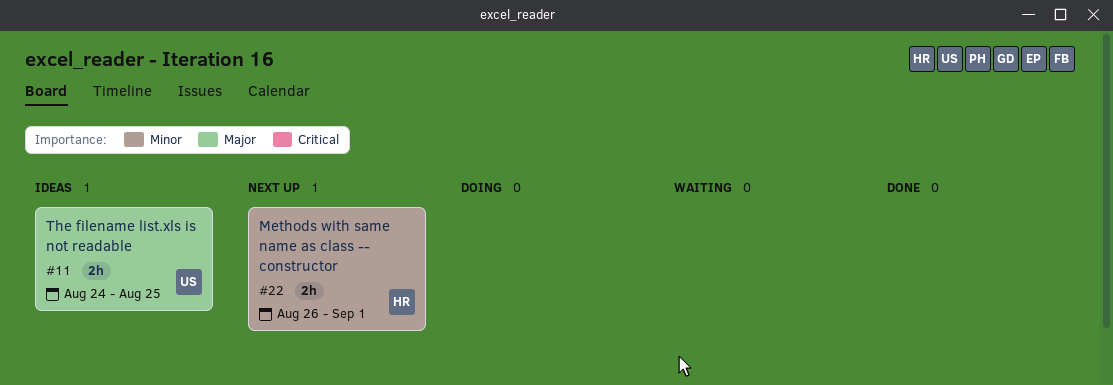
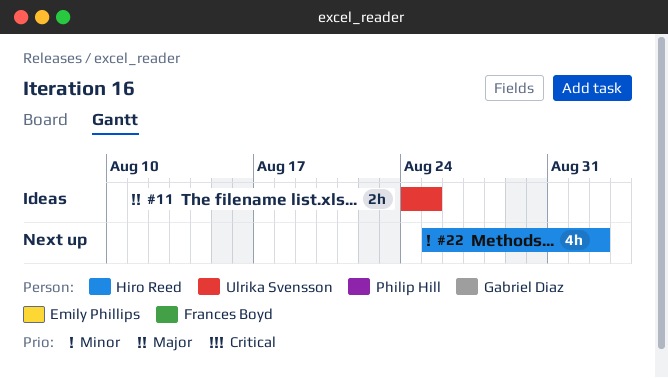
#22, estimate: 2h -> 4h
#22, start: Aug 26 -> Aug 25
#22, due: Sep 1 -> Sep 2

